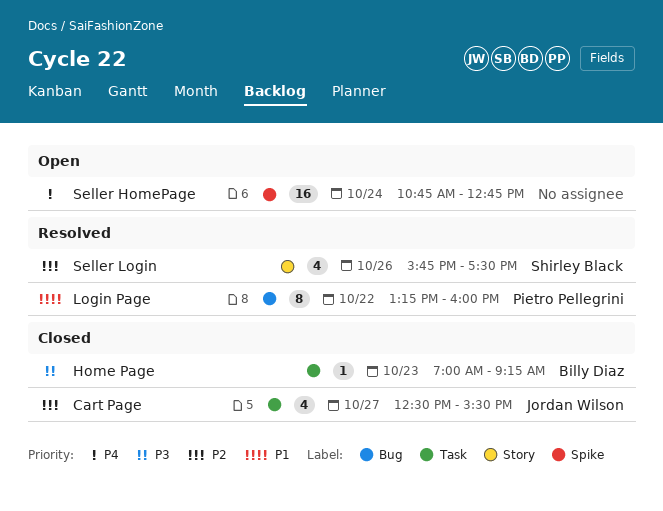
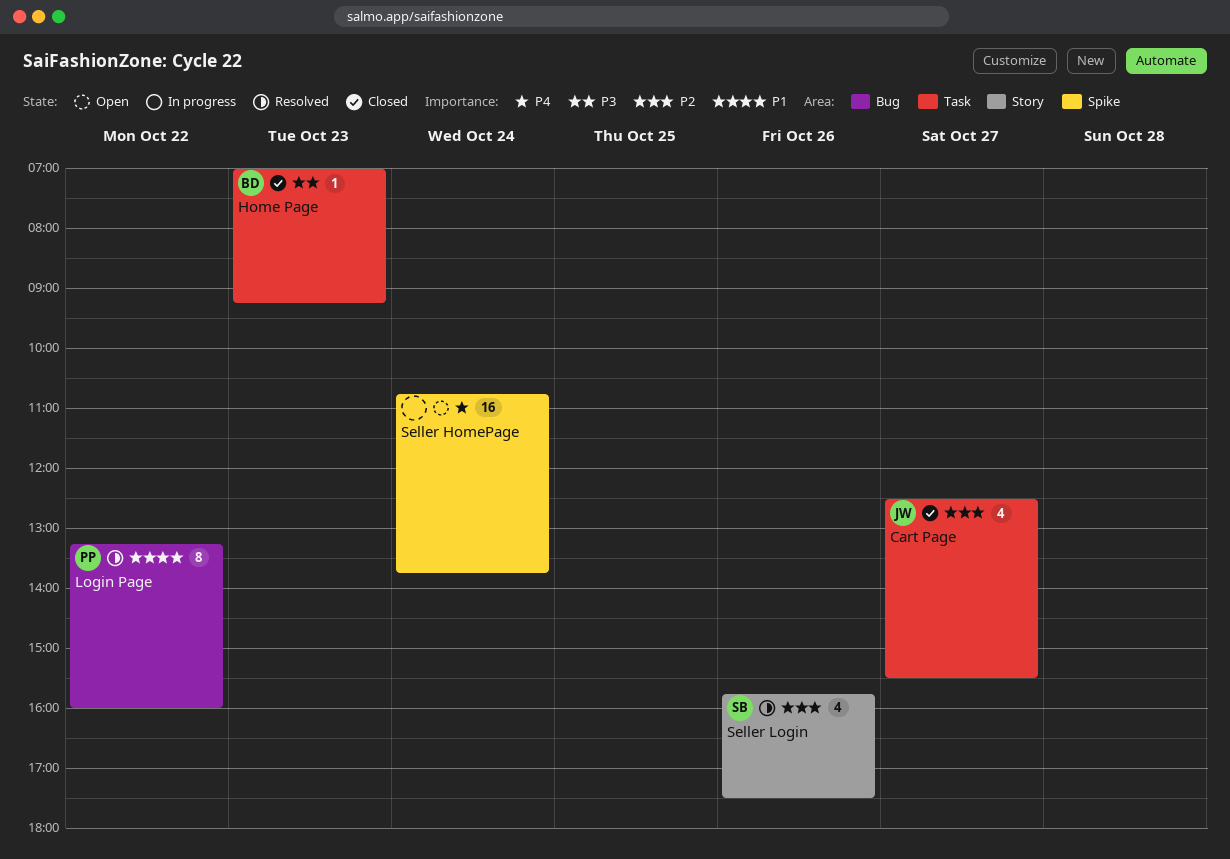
Seller HomePage, ends: 12:45 -> 13:45

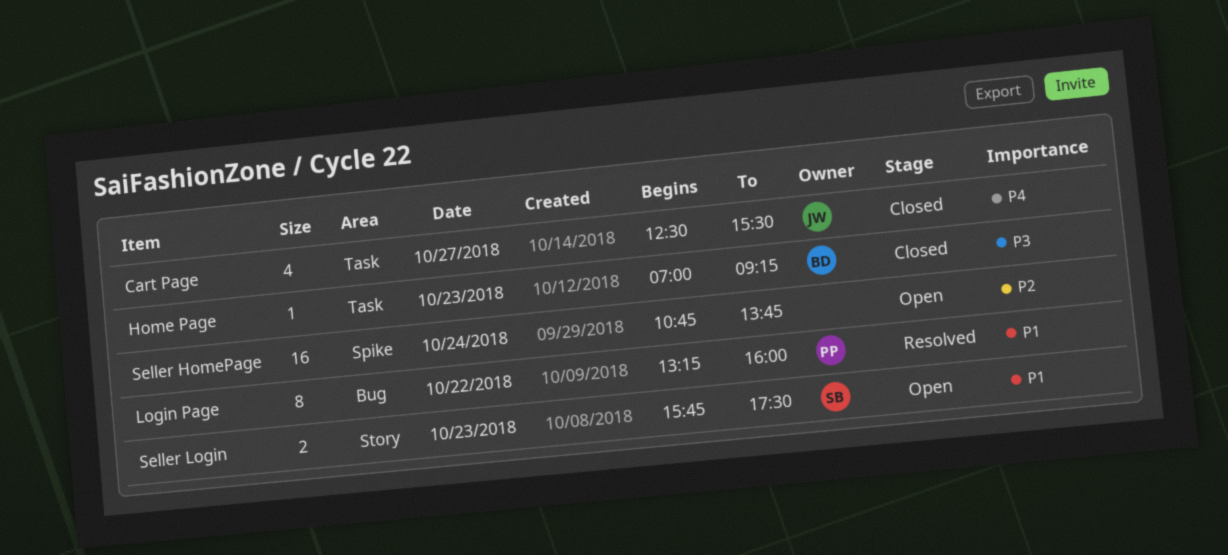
Cart Page, priority: P2 -> P4
Seller HomePage, priority: P4 -> P2
Seller Login, status: Resolved -> Open
Seller Login, priority: P2 -> P1
Seller Login, estimate: 4 -> 2
Seller Login, day: Oct 26 -> Oct 23

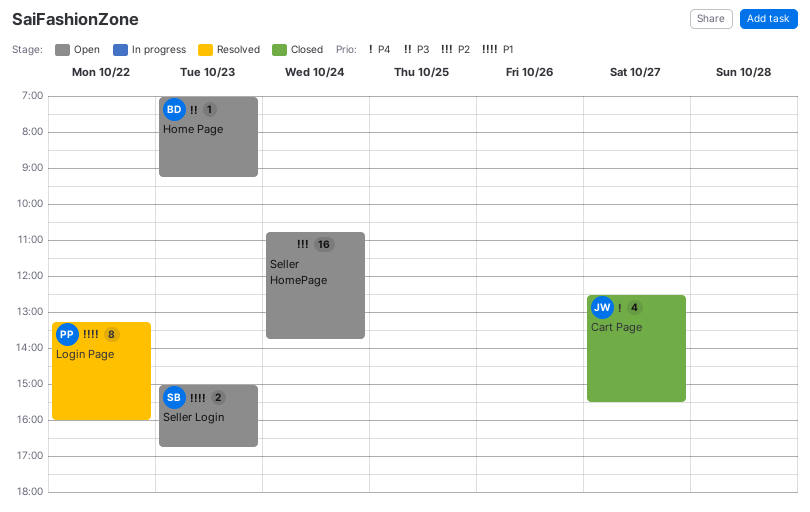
Home Page, status: Closed -> Open
Seller Login, begins: 15:45 -> 15:00
Seller Login, ends: 17:30 -> 16:45

